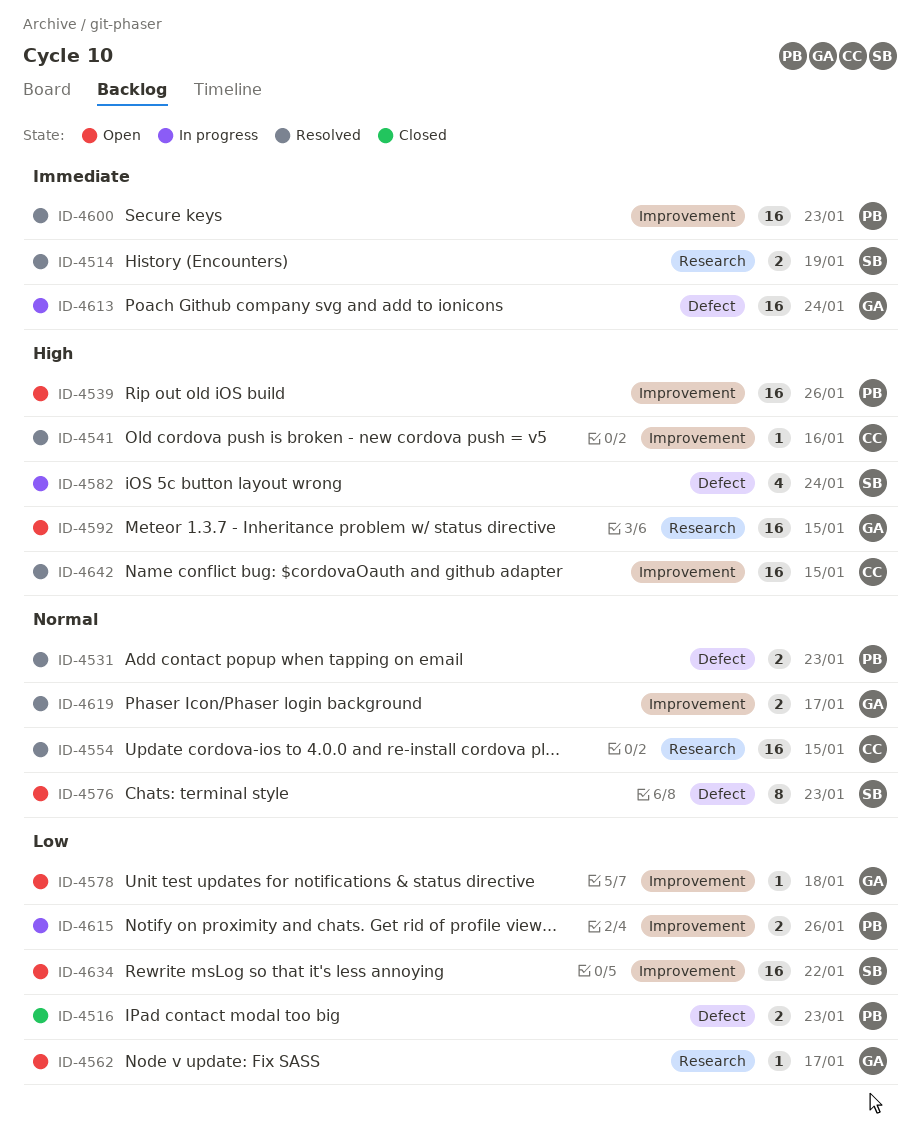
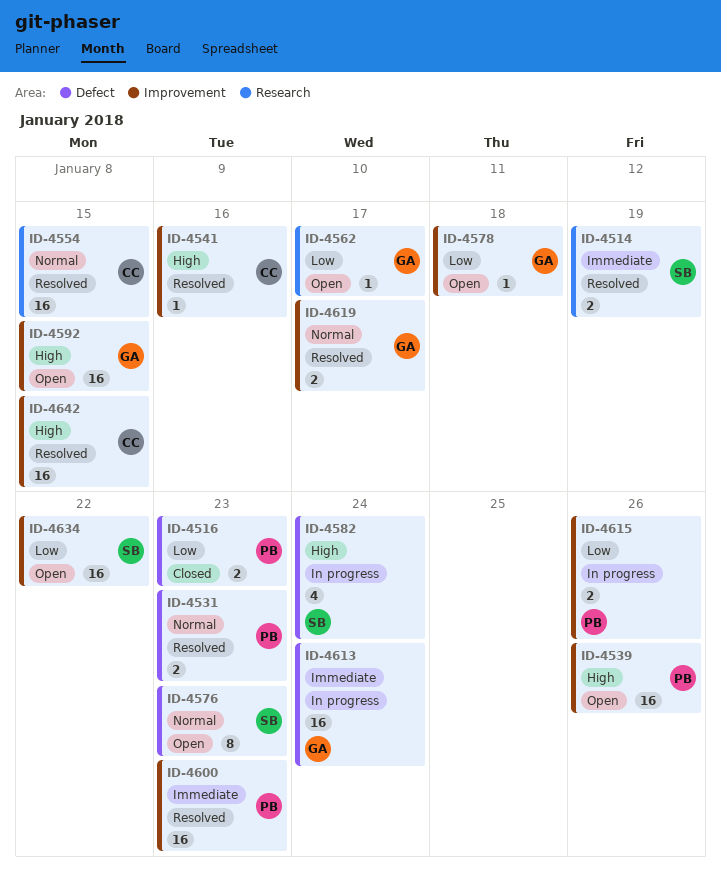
ID-4592, label: Research -> Improvement

